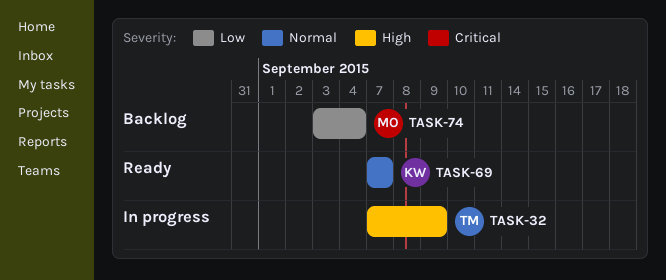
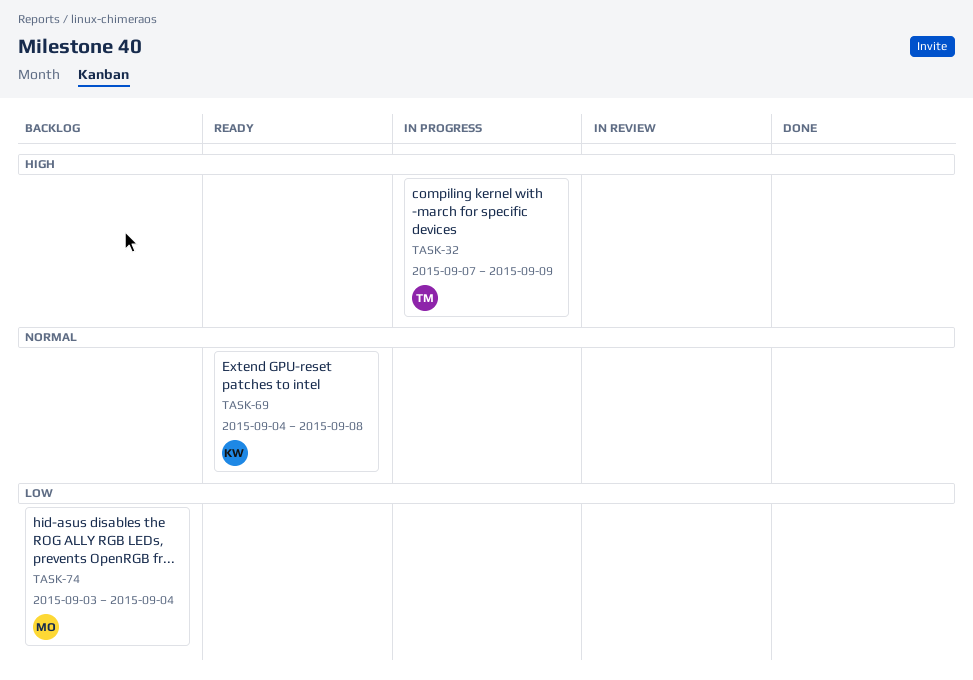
TASK-69, start: Sep 7 -> Sep 4
TASK-69, due: Sep 7 -> Sep 8

